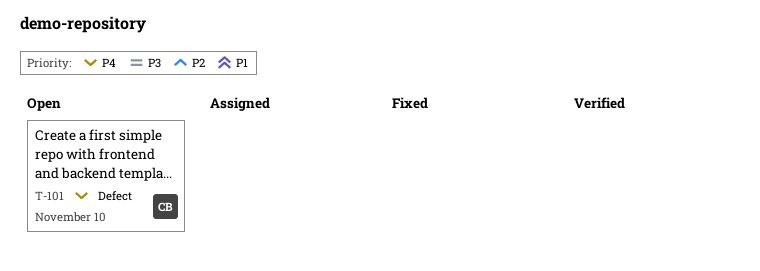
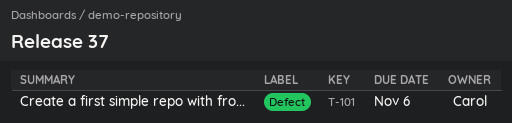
T-101, due: Nov 10 -> Nov 6

